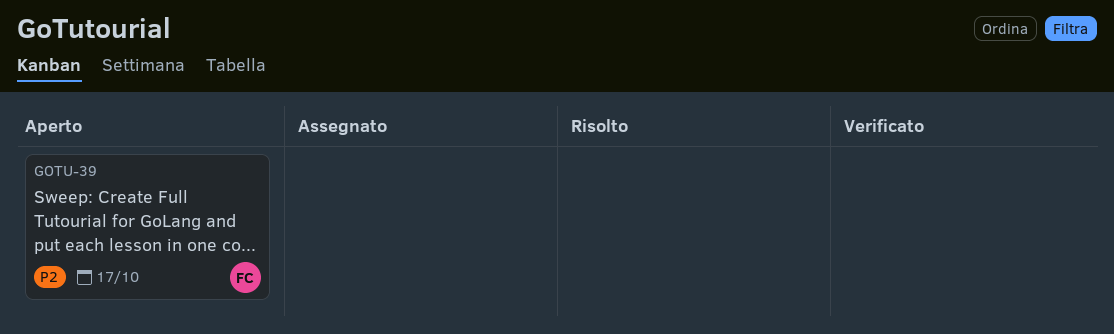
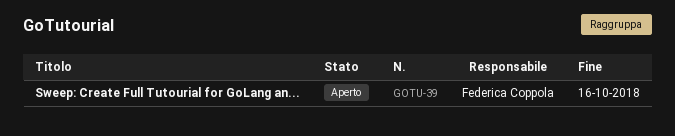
GOTU-39, due: Oct 17 -> Oct 16

